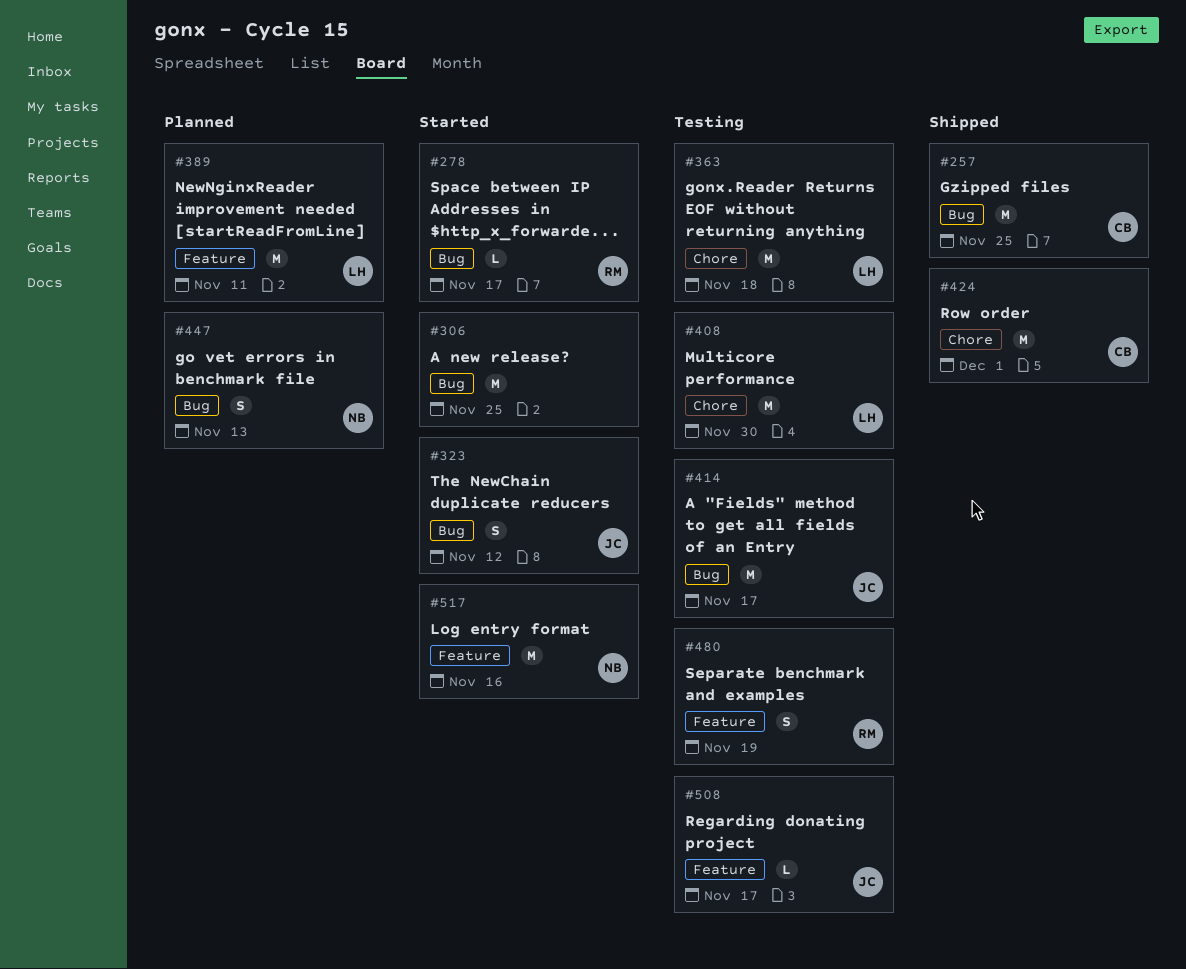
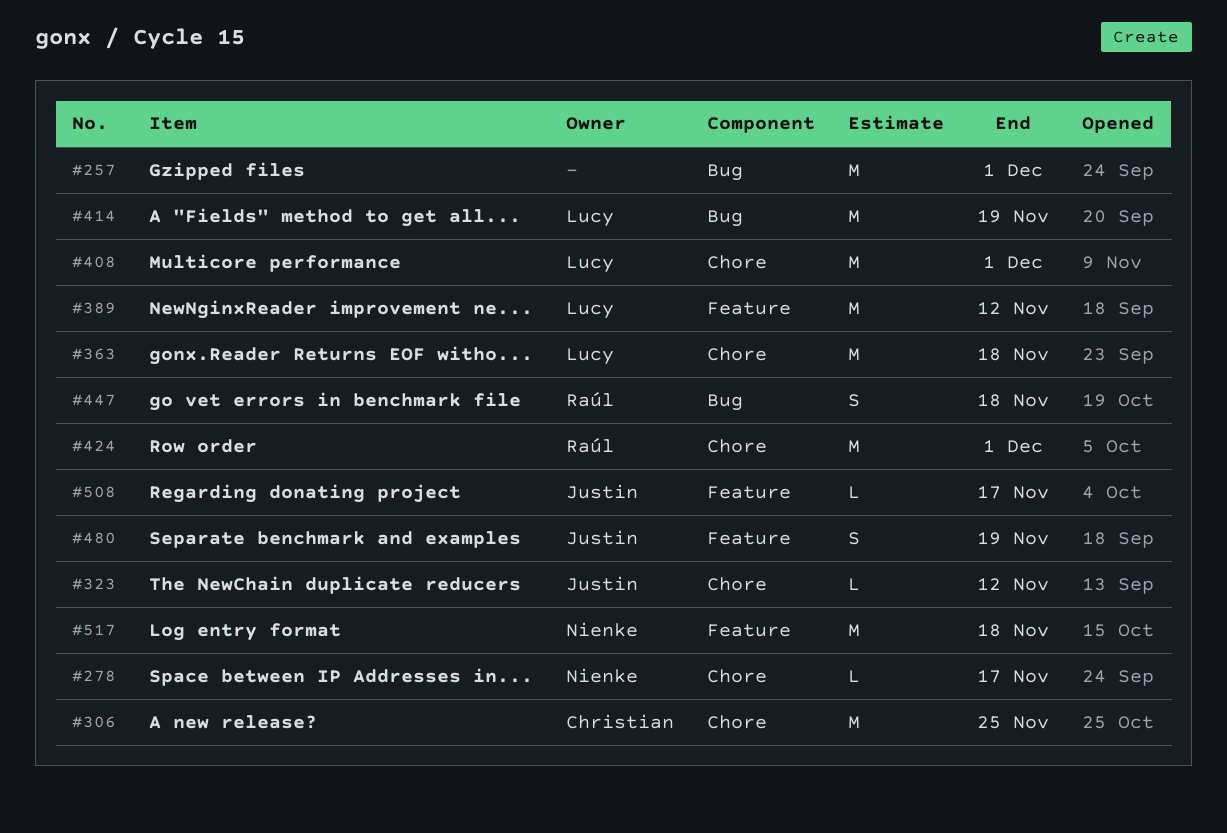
#257, owner: Christian -> none
#257, due: Nov 25 -> Dec 1
#278, owner: Raúl -> Nienke
#278, label: Bug -> Chore
#306, owner: none -> Christian
#306, label: Bug -> Chore
#323, label: Bug -> Chore
#323, estimate: S -> L
#389, due: Nov 11 -> Nov 12
#408, due: Nov 30 -> Dec 1
#414, owner: Justin -> Lucy
#414, due: Nov 17 -> Nov 19
#424, owner: Christian -> Raúl
#447, owner: Nienke -> Raúl
#447, due: Nov 13 -> Nov 18
#480, owner: Raúl -> Justin
#517, due: Nov 16 -> Nov 18

